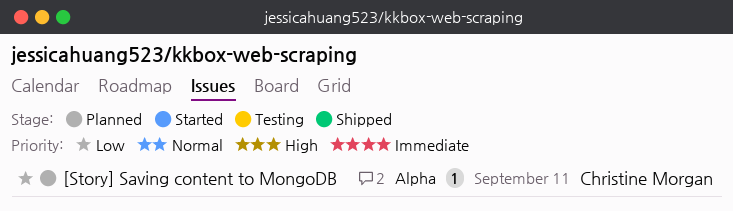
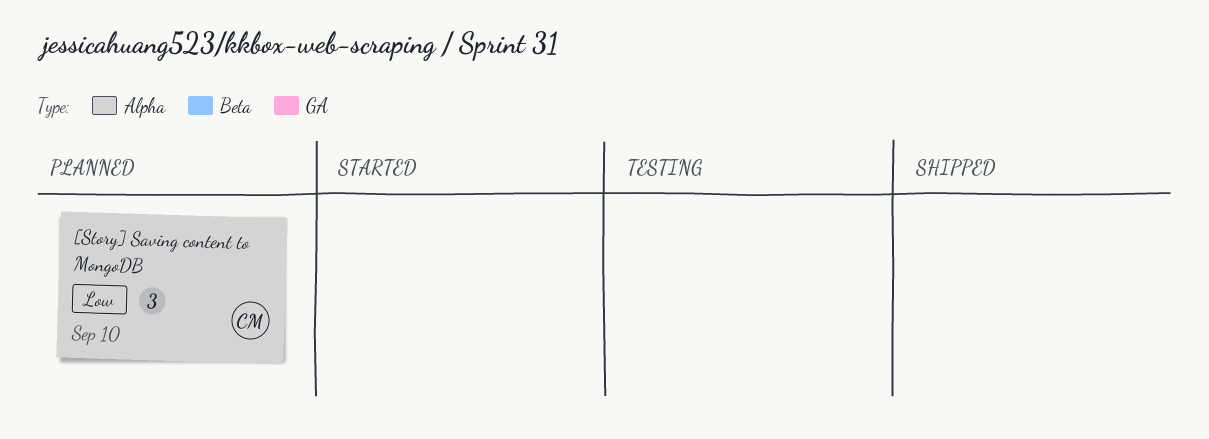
[Story] Saving content to MongoDB, estimate: 1 -> 3
[Story] Saving content to MongoDB, day: Sep 11 -> Sep 10

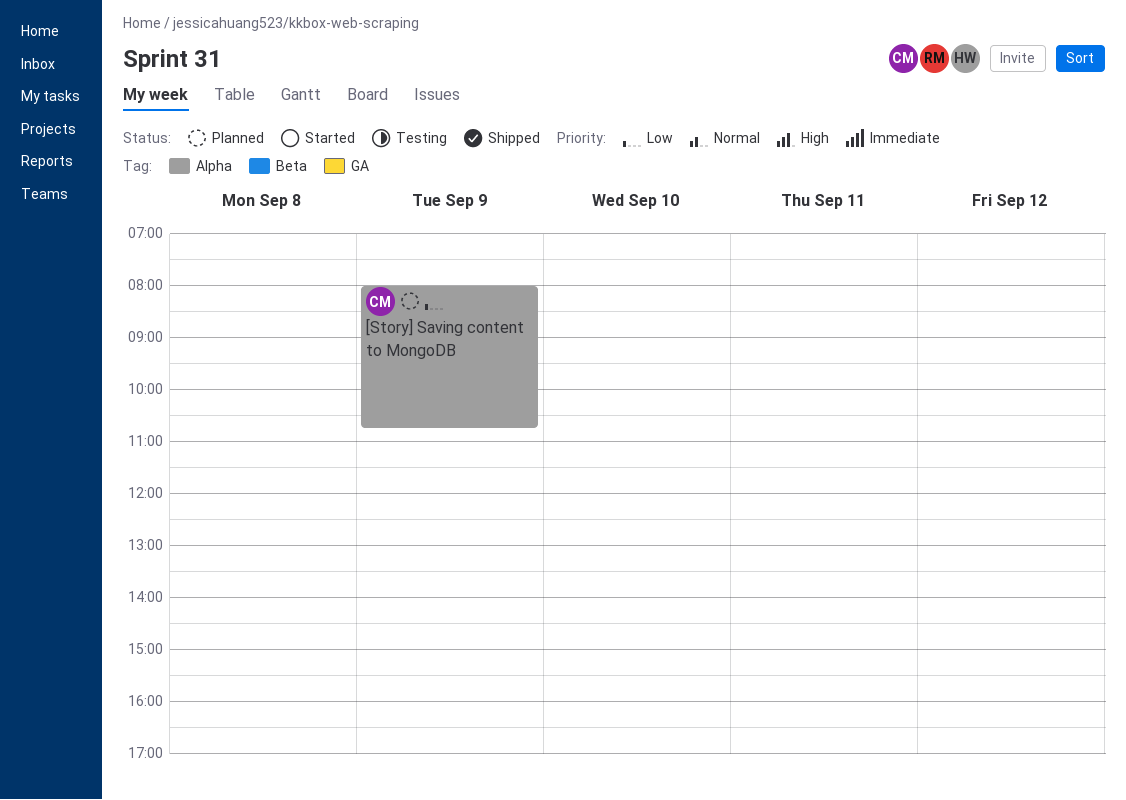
[Story] Saving content to MongoDB, day: Sep 10 -> Sep 9

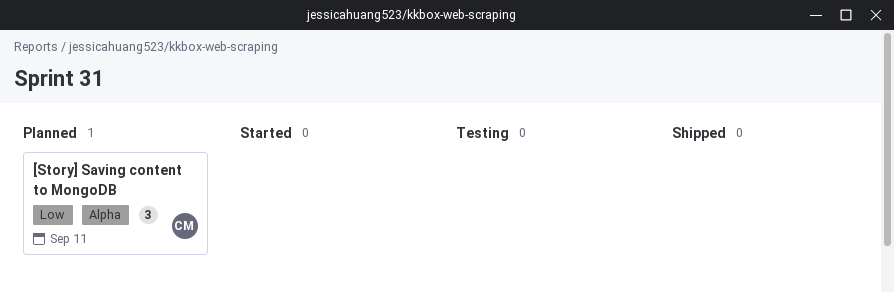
[Story] Saving content to MongoDB, day: Sep 9 -> Sep 11

